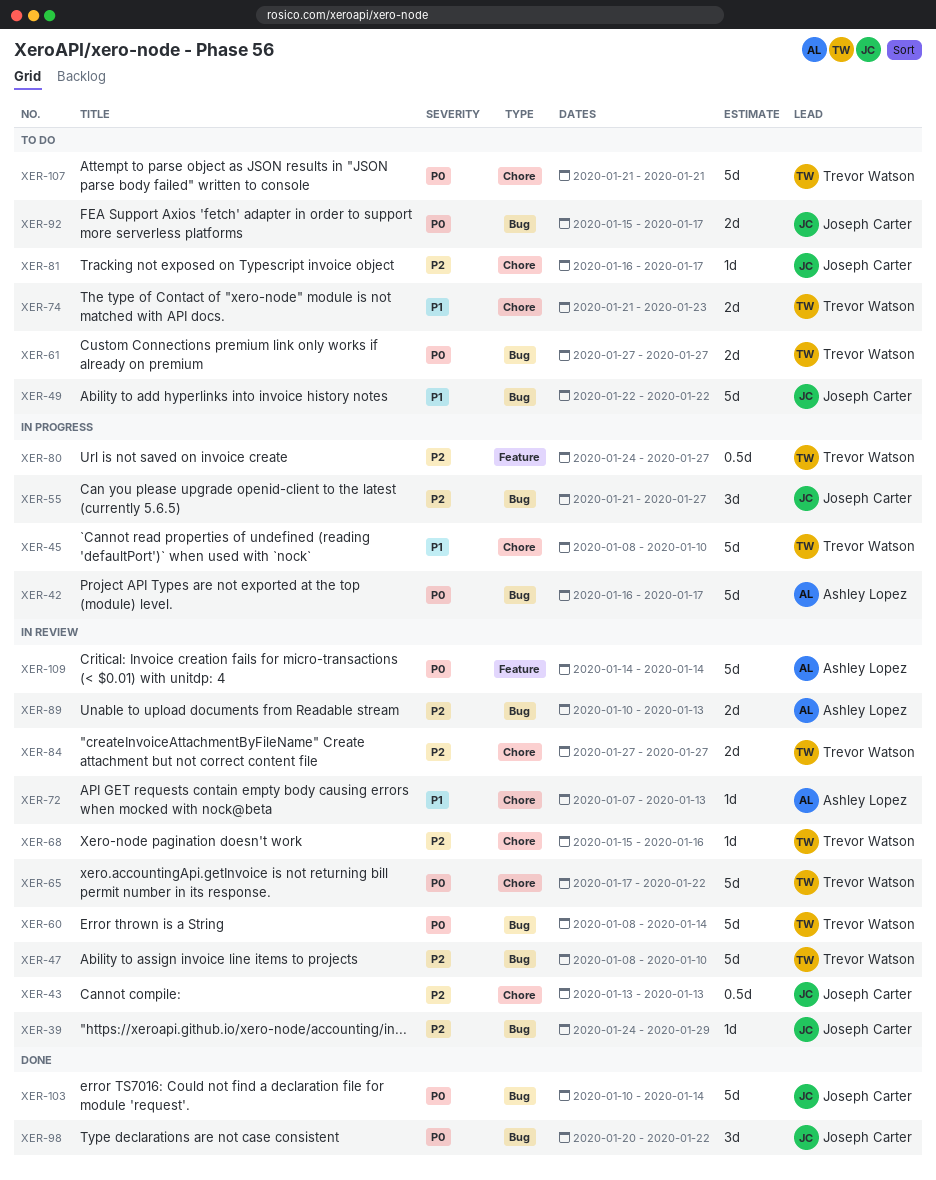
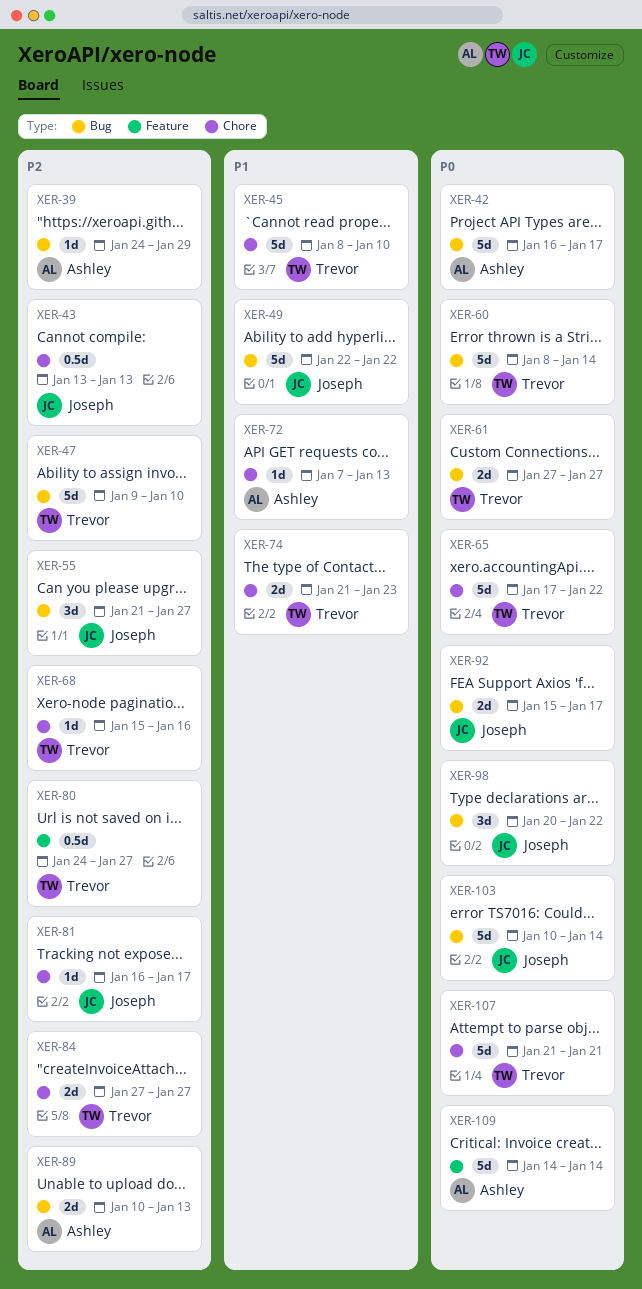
XER-39, owner: Joseph Carter -> Ashley Lopez
XER-47, start: Jan 8 -> Jan 9

